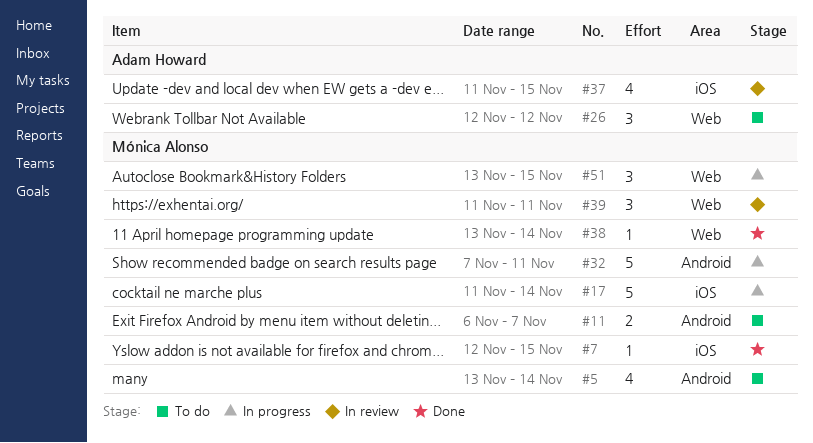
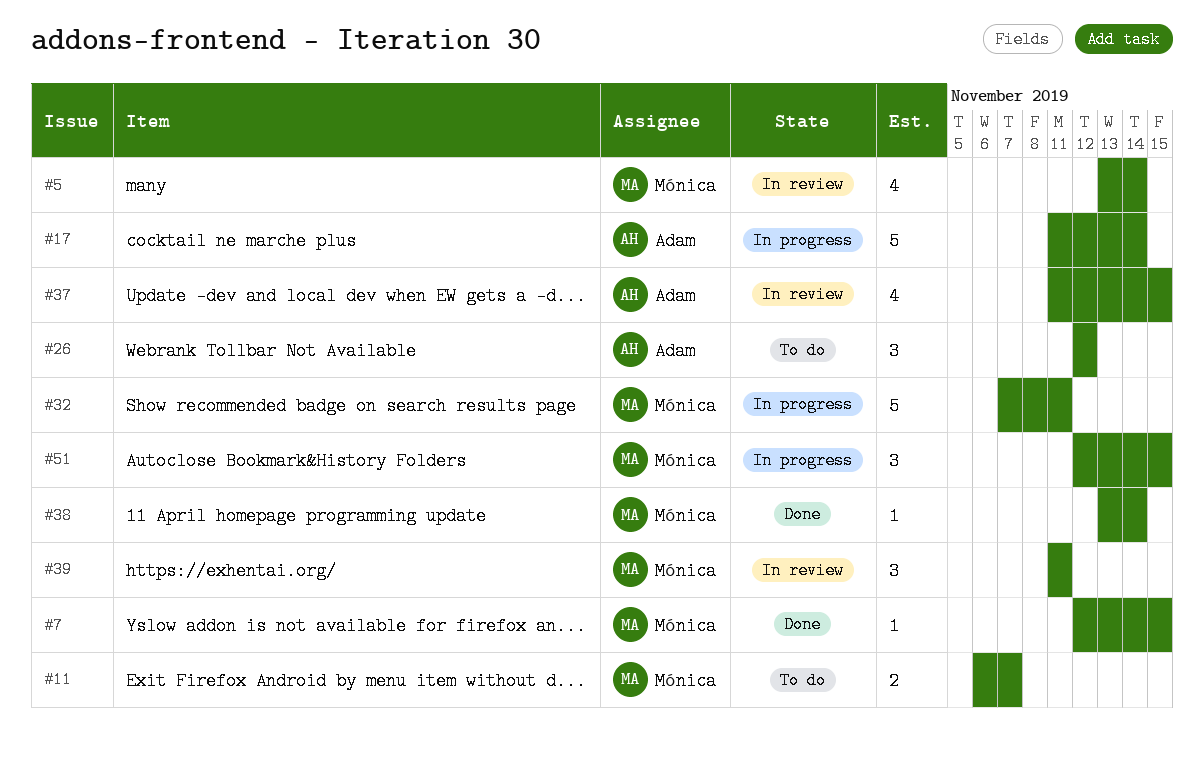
#5, status: To do -> In review
#17, owner: Mónica Alonso -> Adam Howard
#51, start: Nov 13 -> Nov 12

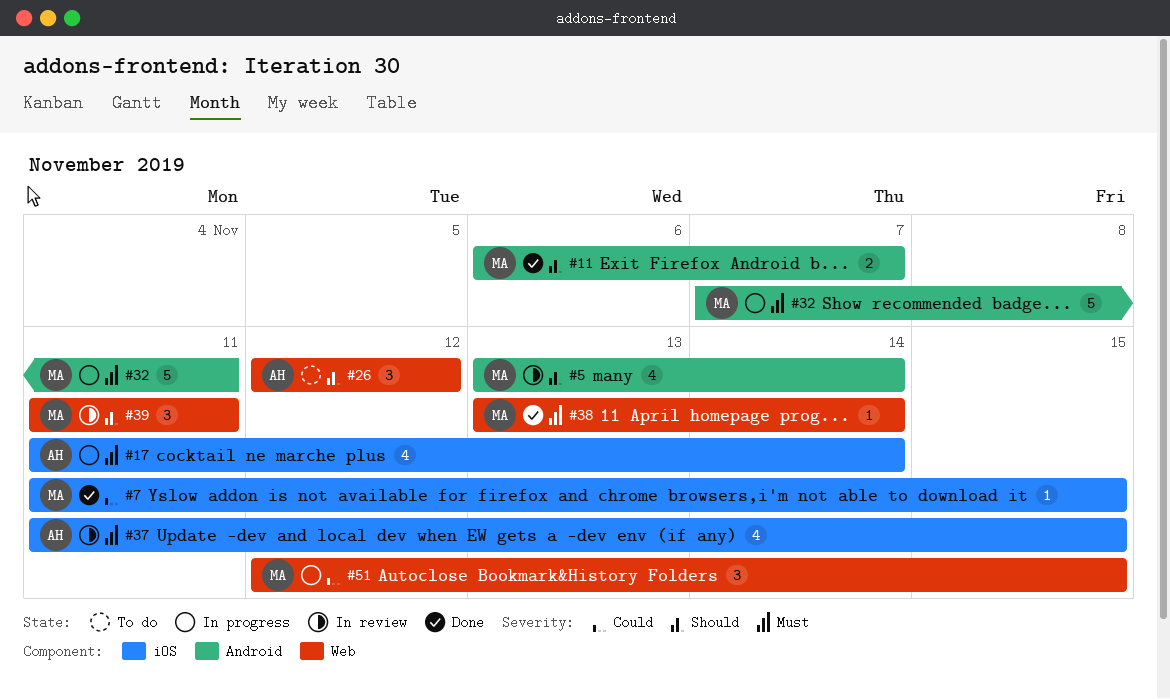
#7, start: Nov 12 -> Nov 11
#11, status: To do -> Done
#17, estimate: 5 -> 4

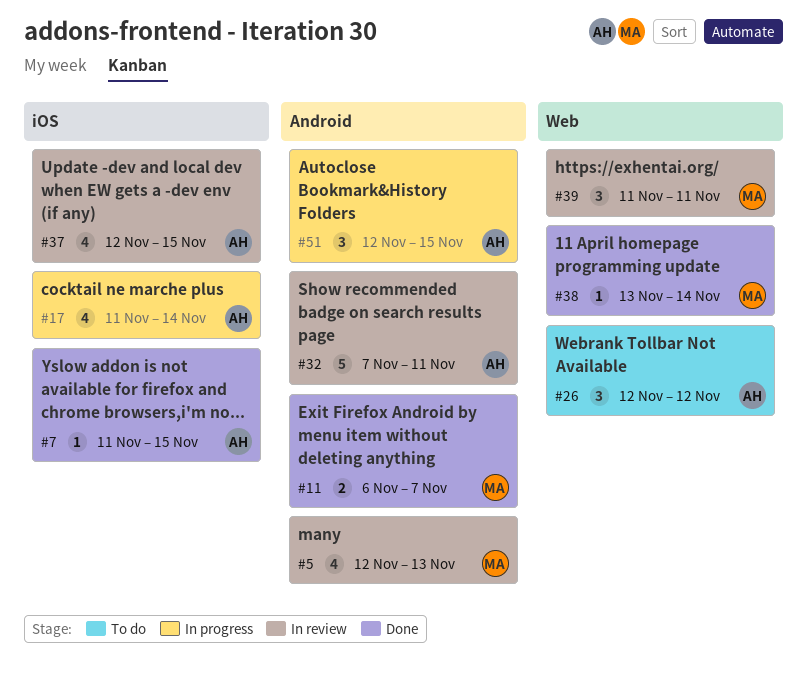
#5, start: Nov 13 -> Nov 12
#5, due: Nov 14 -> Nov 13
#7, owner: MA -> AH
#32, status: In progress -> In review
#32, owner: MA -> AH
#37, start: Nov 11 -> Nov 12
#51, owner: MA -> AH
#51, label: Web -> Android

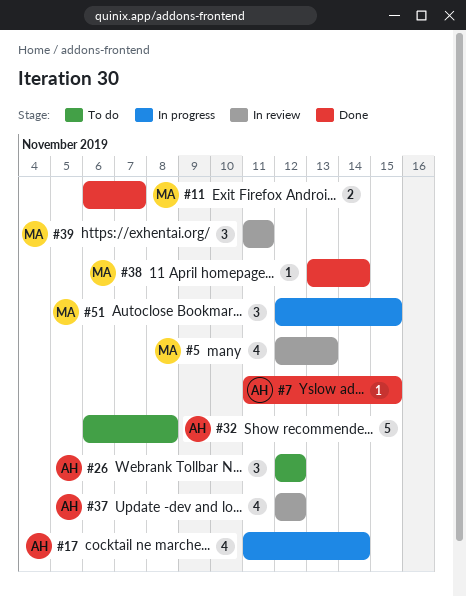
#32, status: In review -> To do
#32, start: Nov 7 -> Nov 6
#32, due: Nov 11 -> Nov 8
#37, due: Nov 15 -> Nov 12
#51, owner: AH -> MA

